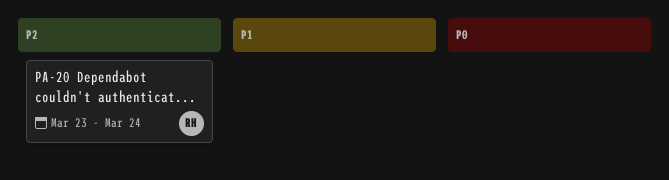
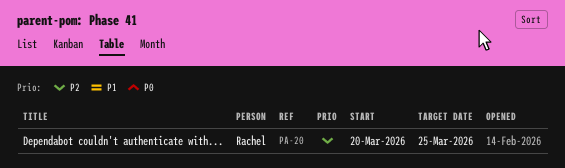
PA-20, start: Mar 23 -> Mar 20
PA-20, due: Mar 24 -> Mar 25

